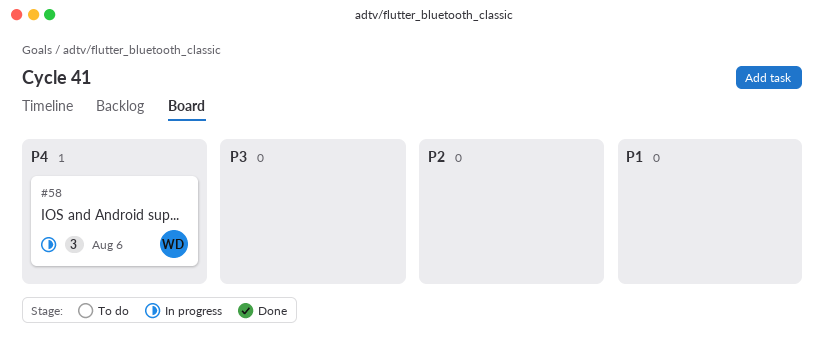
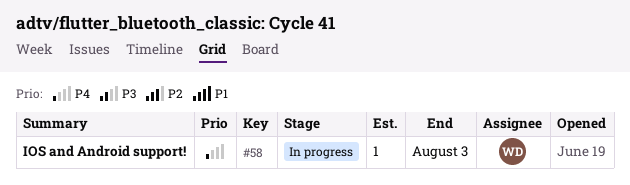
#58, estimate: 3 -> 1
#58, due: Aug 6 -> Aug 3

